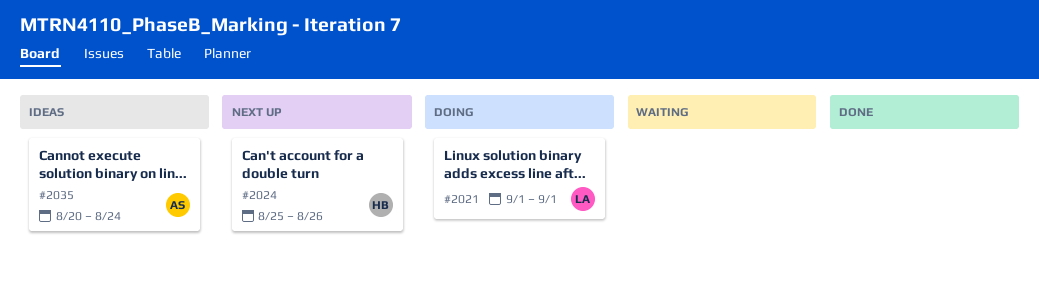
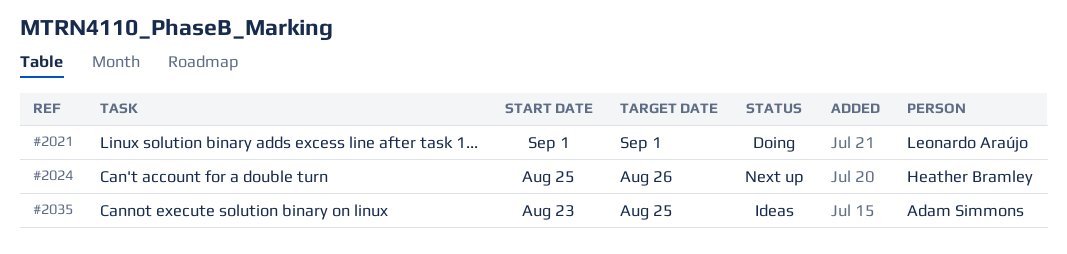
#2035, start: Aug 20 -> Aug 23
#2035, due: Aug 24 -> Aug 25

